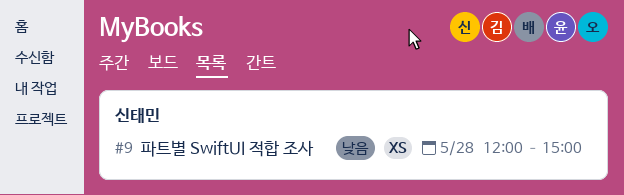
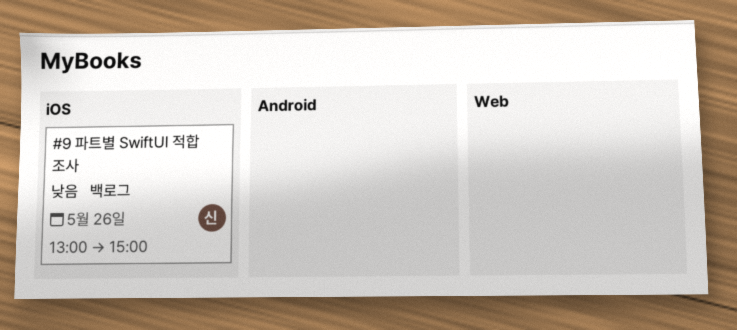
#9, day: May 28 -> May 26
#9, begins: 12:00 -> 13:00

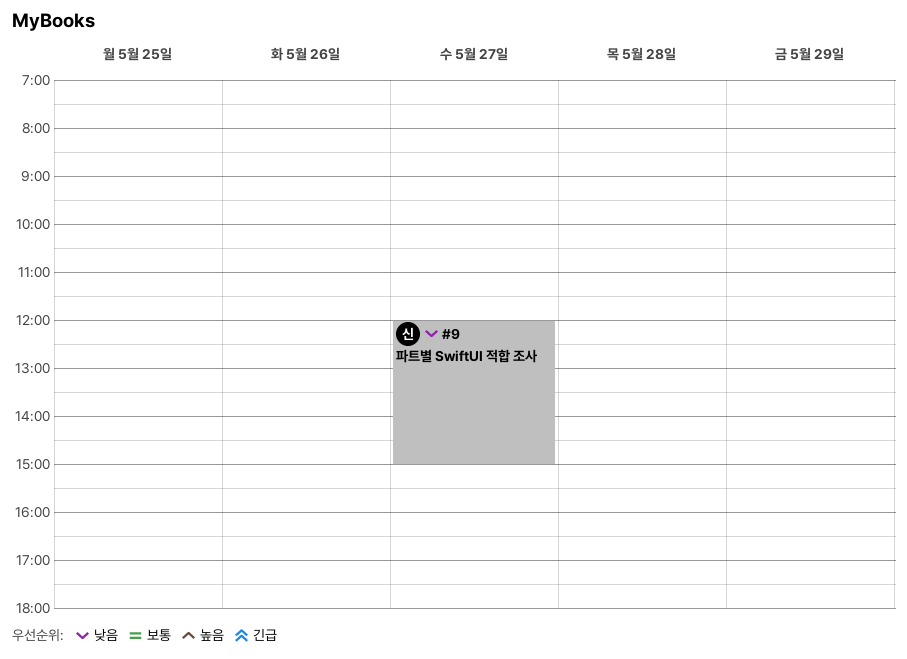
#9, day: May 26 -> May 27
#9, begins: 13:00 -> 12:00

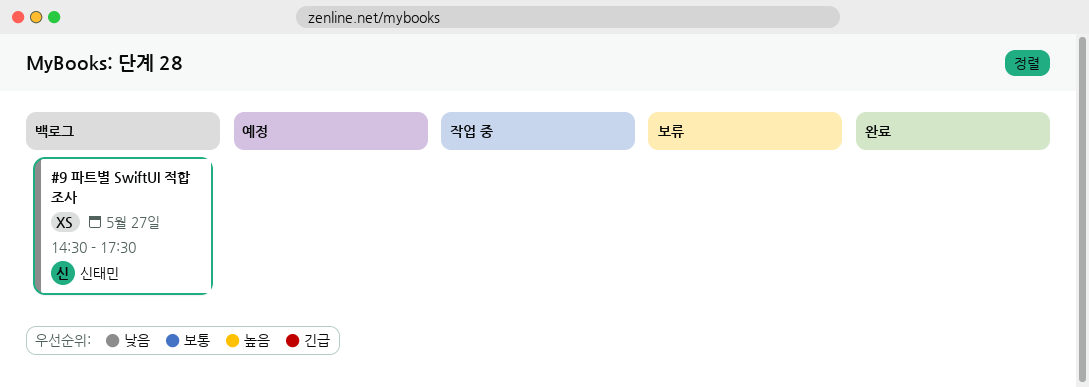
#9, begins: 12:00 -> 14:30
#9, ends: 15:00 -> 17:30

